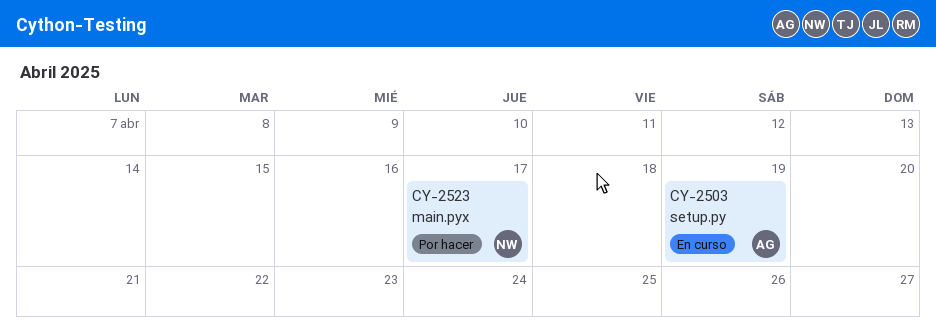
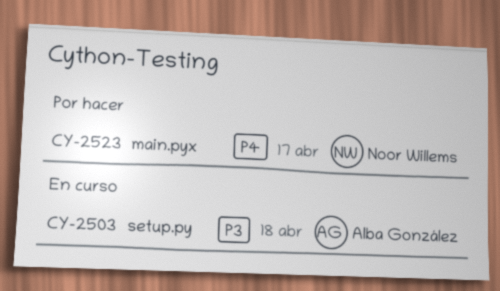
CY-2503, due: Apr 19 -> Apr 18

